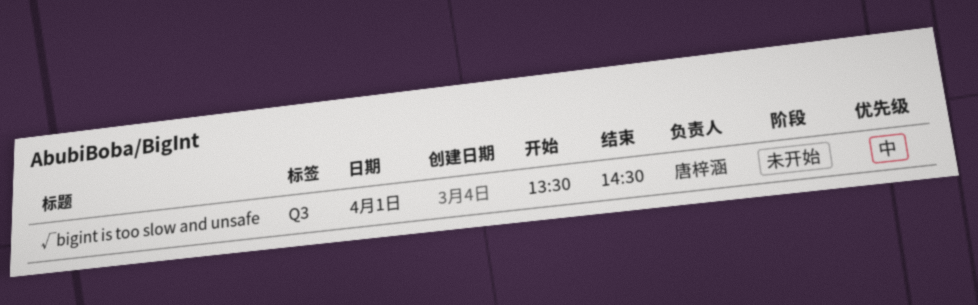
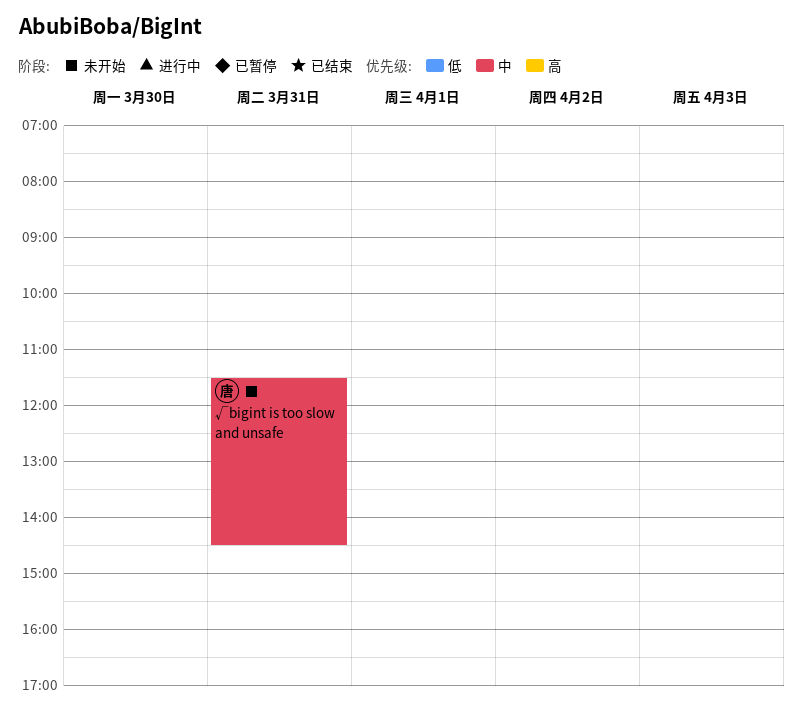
√bigint is too slow and unsafe, day: Apr 1 -> Mar 31
√bigint is too slow and unsafe, begins: 13:30 -> 11:30

